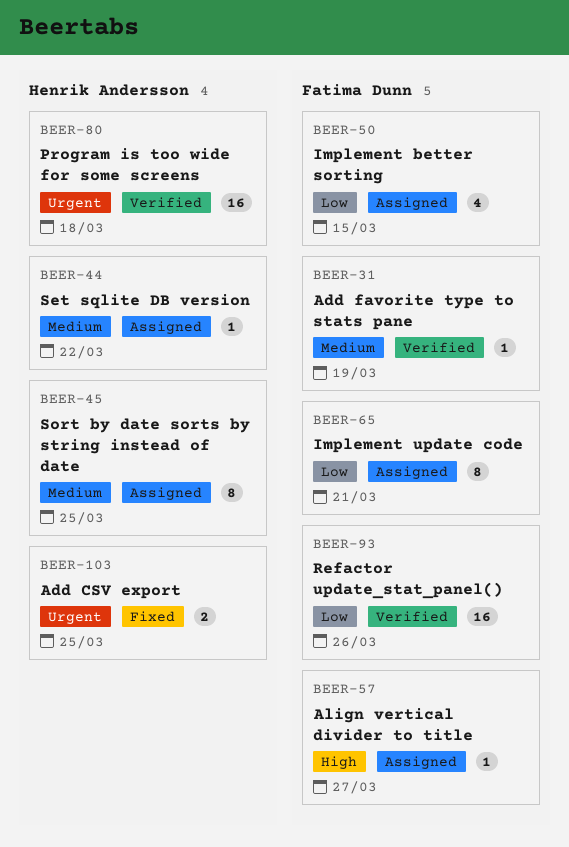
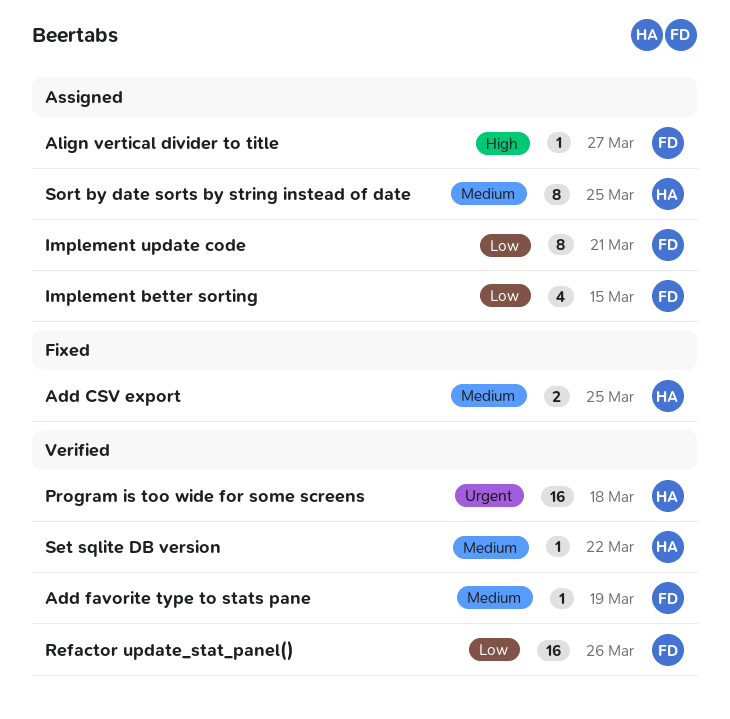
Add CSV export, priority: Urgent -> Medium
Set sqlite DB version, status: Assigned -> Verified

